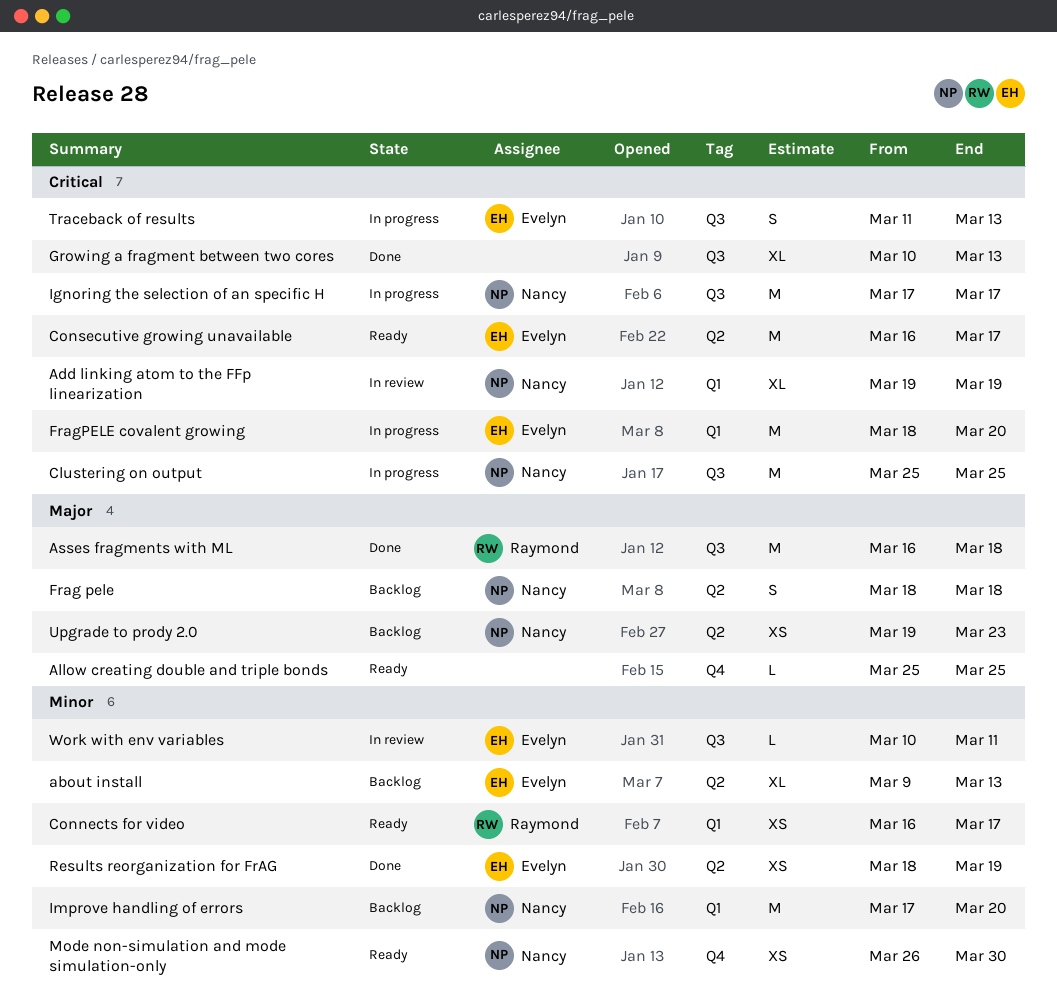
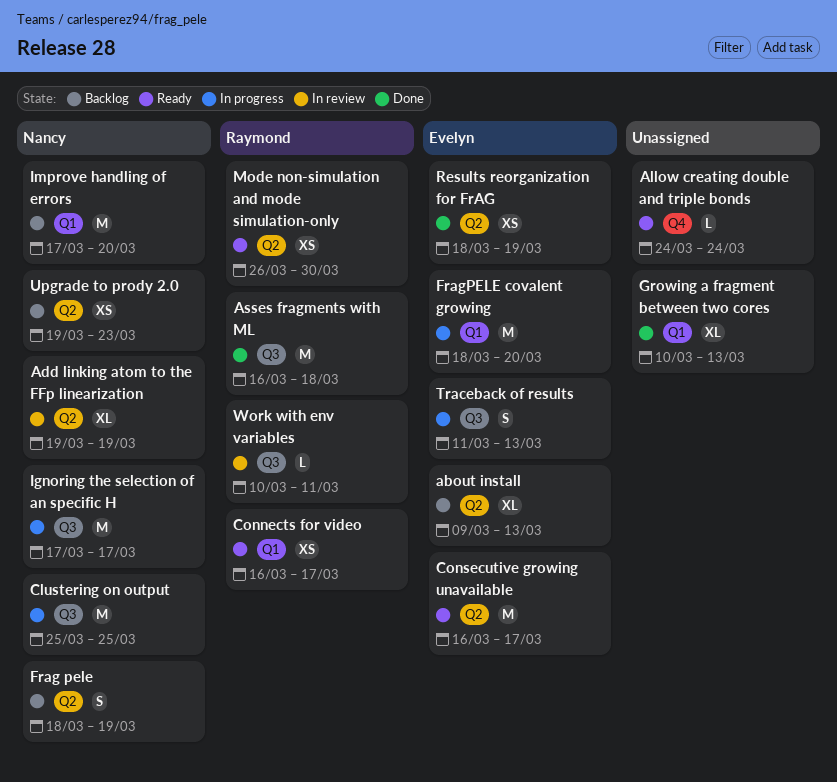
Add linking atom to the FFp linearization, label: Q1 -> Q2
Allow creating double and triple bonds, start: Mar 25 -> Mar 24
Allow creating double and triple bonds, due: Mar 25 -> Mar 24
Frag pele, due: Mar 18 -> Mar 19
Growing a fragment between two cores, label: Q3 -> Q1
Mode non-simulation and mode simulation-only, owner: Nancy -> Raymond
Mode non-simulation and mode simulation-only, label: Q4 -> Q2
Work with env variables, owner: Evelyn -> Raymond

